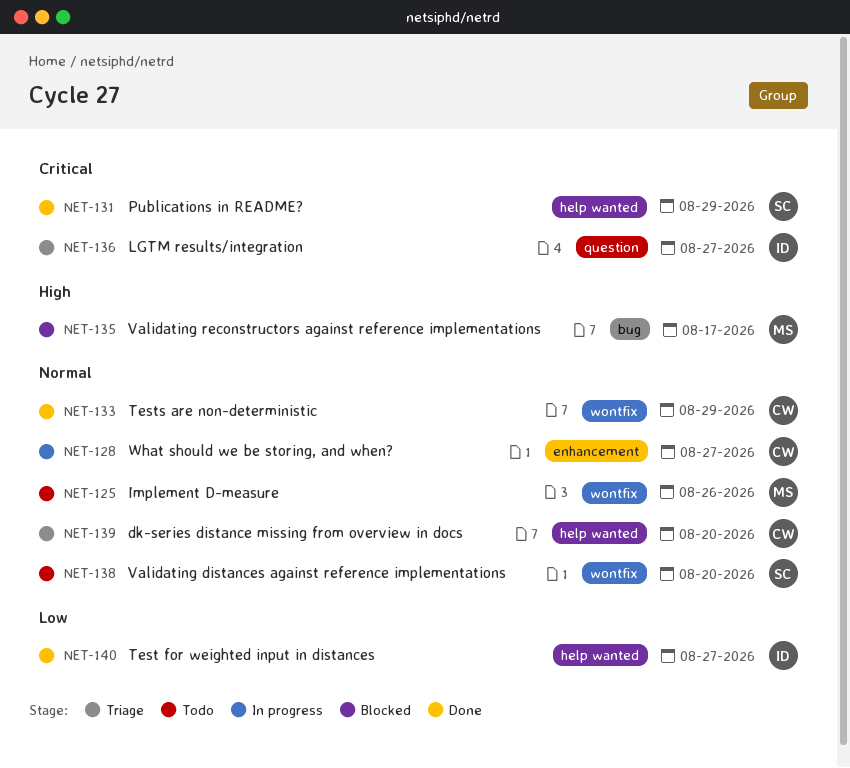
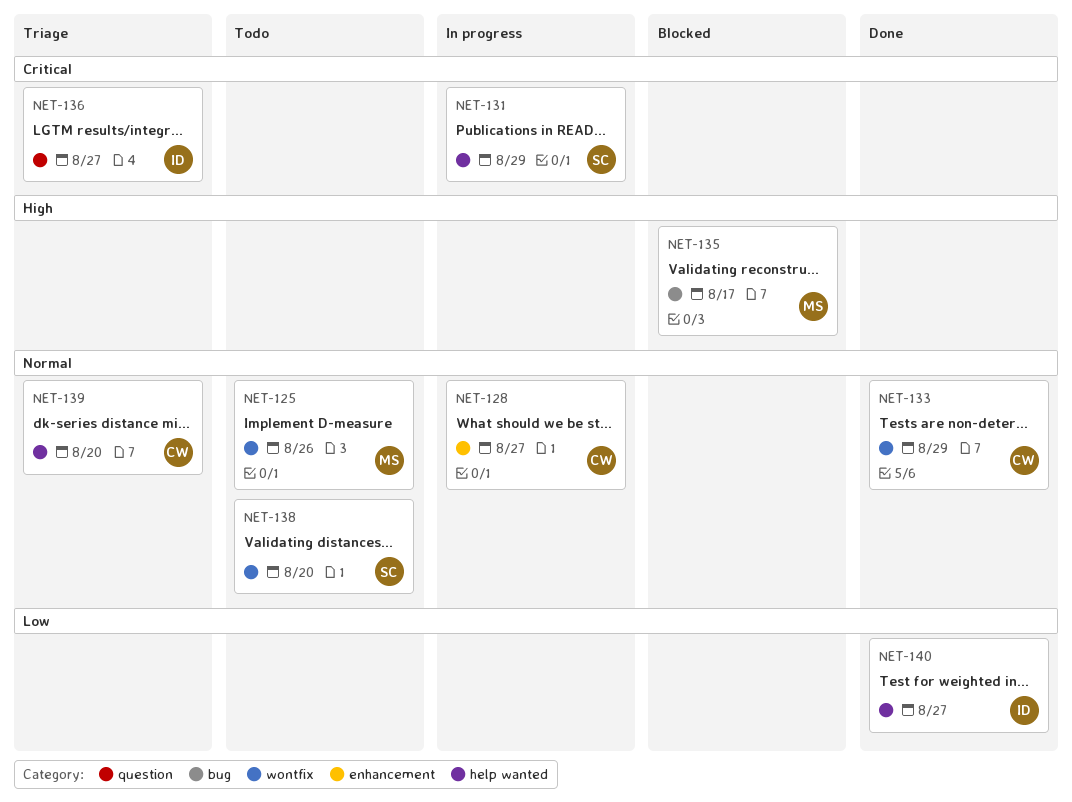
NET-131, status: Done -> In progress

